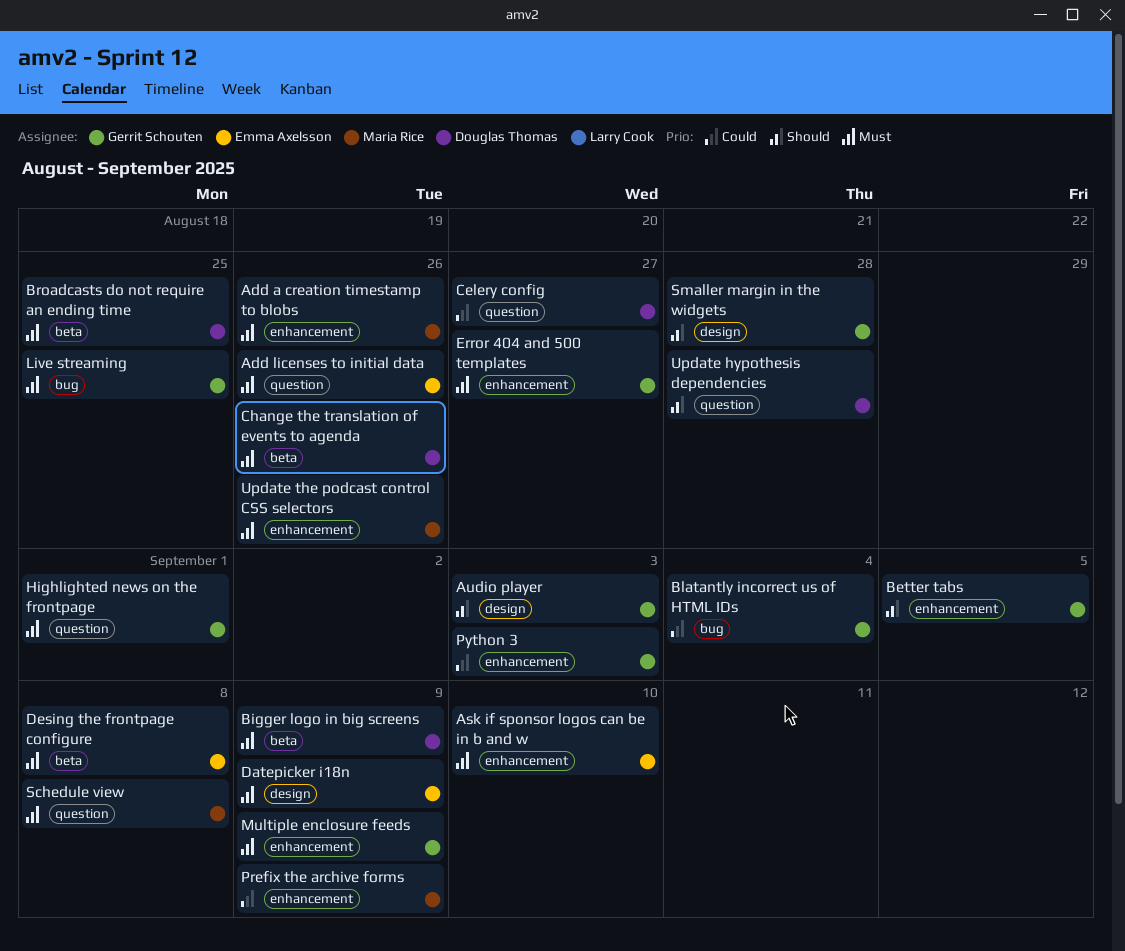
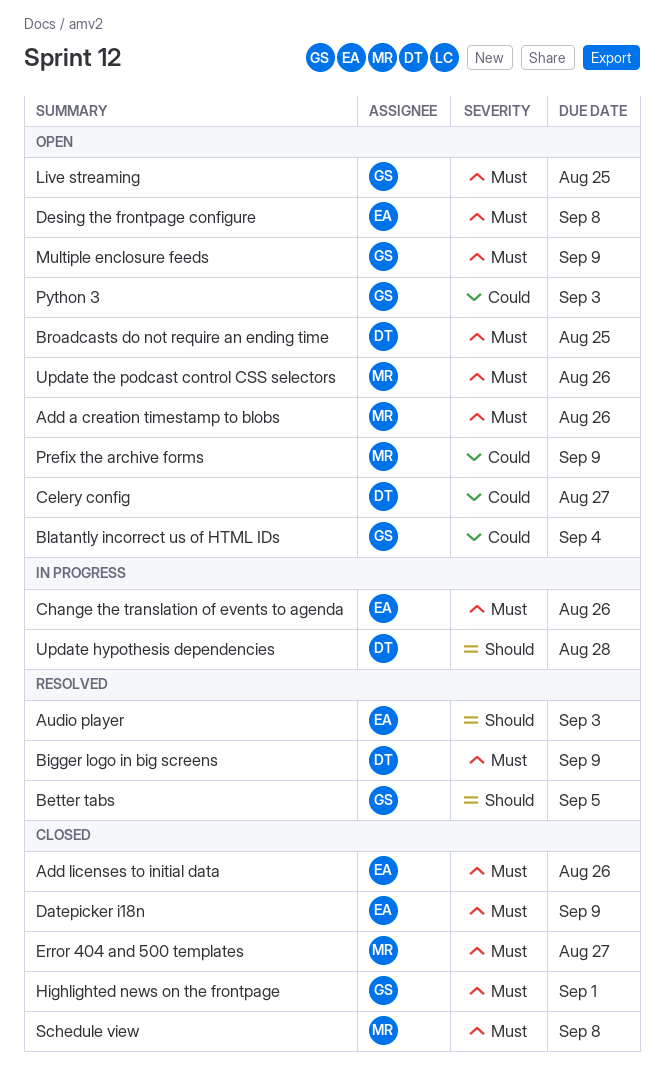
Ask if sponsor logos can be in b and w: present -> none
Audio player, owner: Gerrit Schouten -> Emma Axelsson
Change the translation of events to agenda, owner: Douglas Thomas -> Emma Axelsson
Error 404 and 500 templates, owner: Gerrit Schouten -> Maria Rice
Smaller margin in the widgets: present -> none

